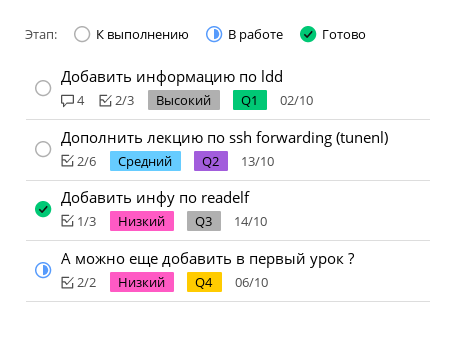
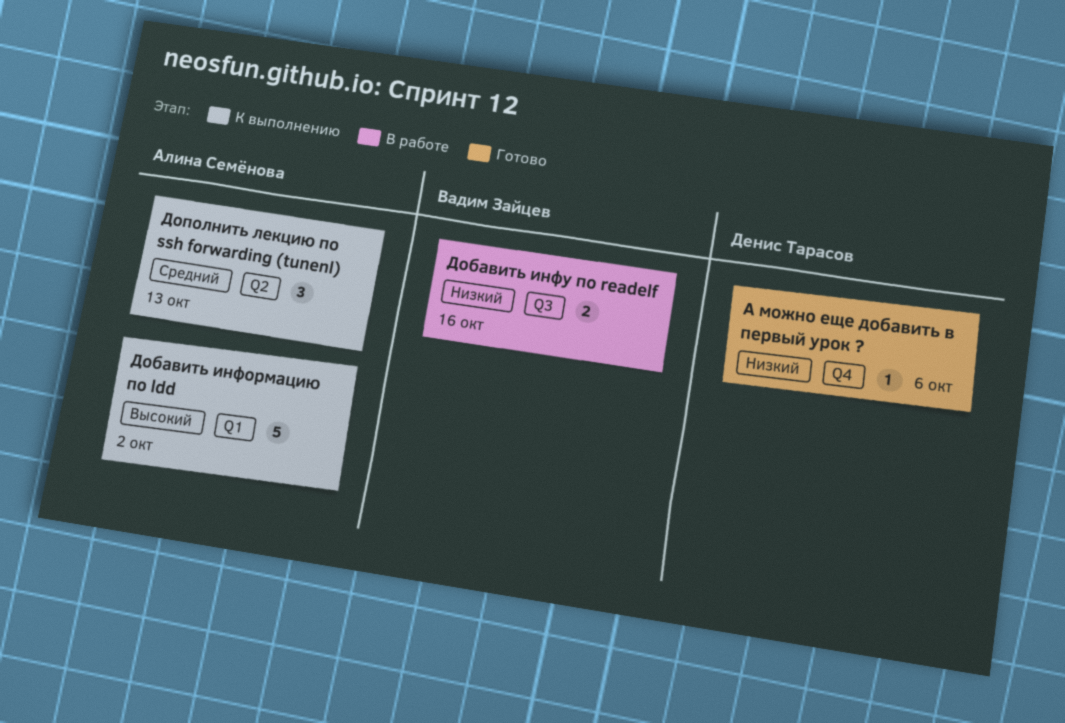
А можно еще добавить в первый урок ?, status: В работе -> Готово
Добавить инфу по readelf, status: Готово -> В работе
Добавить инфу по readelf, due: Oct 14 -> Oct 16

